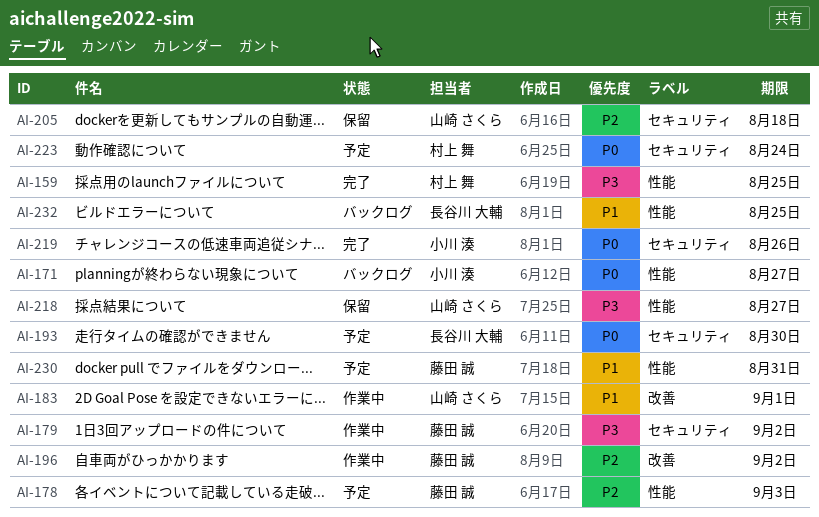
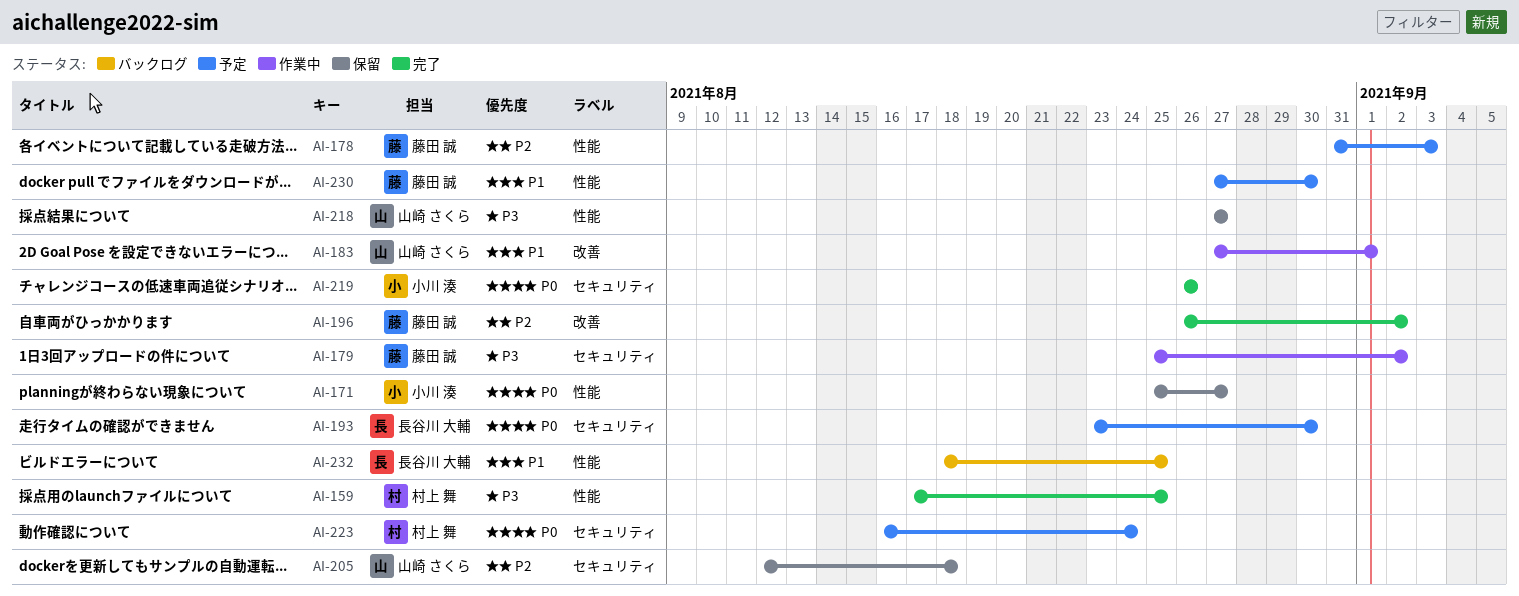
AI-171, status: バックログ -> 保留
AI-196, status: 作業中 -> 完了
AI-230, due: Aug 31 -> Aug 30

